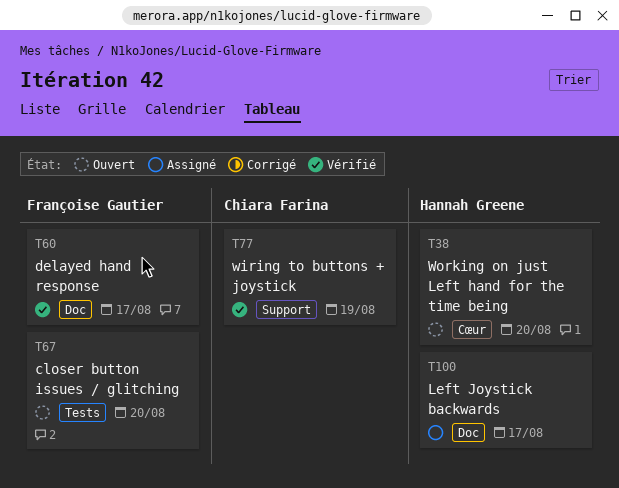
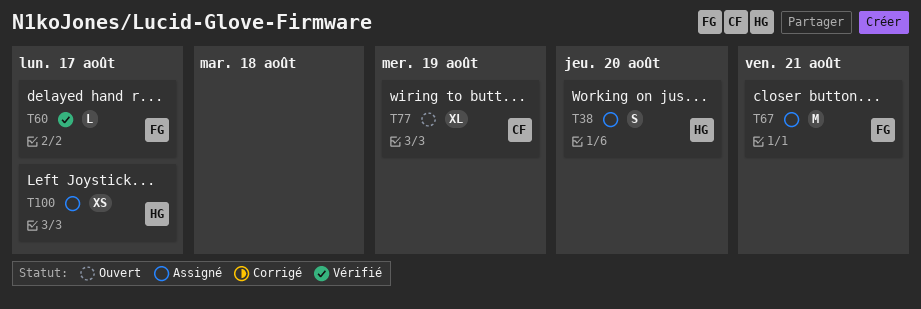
T38, status: Ouvert -> Assigné
T67, status: Ouvert -> Assigné
T67, due: Aug 20 -> Aug 21
T77, status: Vérifié -> Ouvert

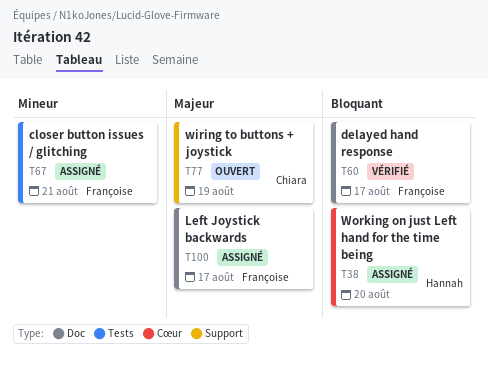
T100, owner: Hannah -> Françoise

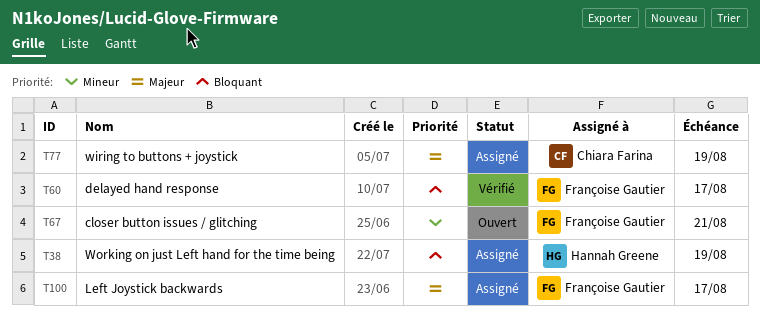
T38, due: Aug 20 -> Aug 19
T67, status: Assigné -> Ouvert
T77, status: Ouvert -> Assigné

